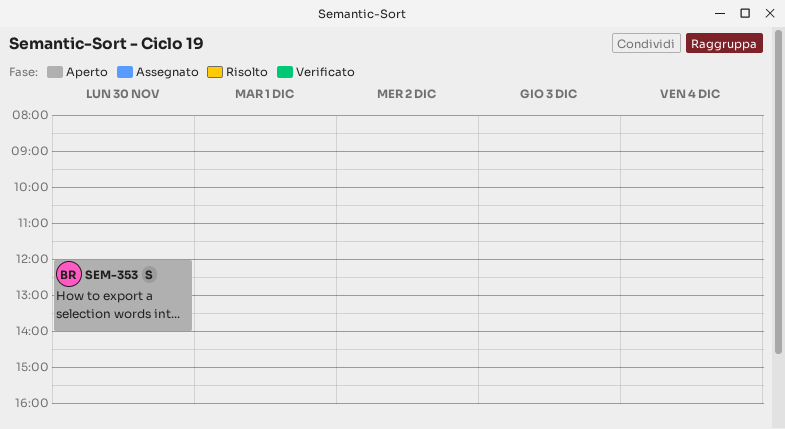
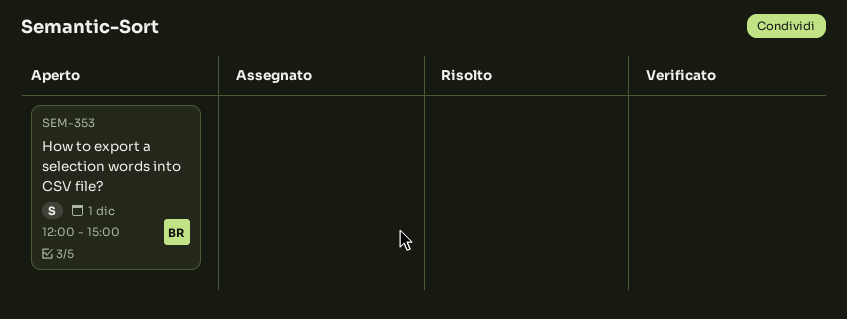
SEM-353, day: Nov 30 -> Dec 1
SEM-353, ends: 14:00 -> 15:00

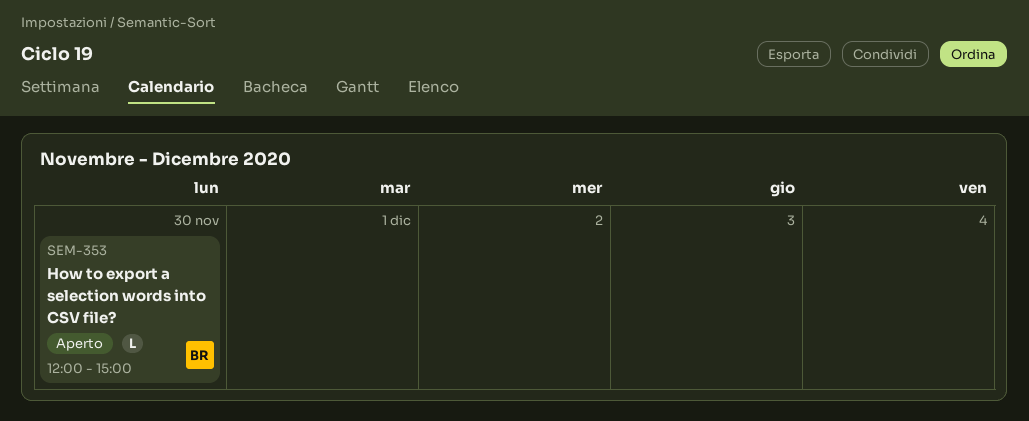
SEM-353, estimate: S -> L
SEM-353, day: Dec 1 -> Nov 30

